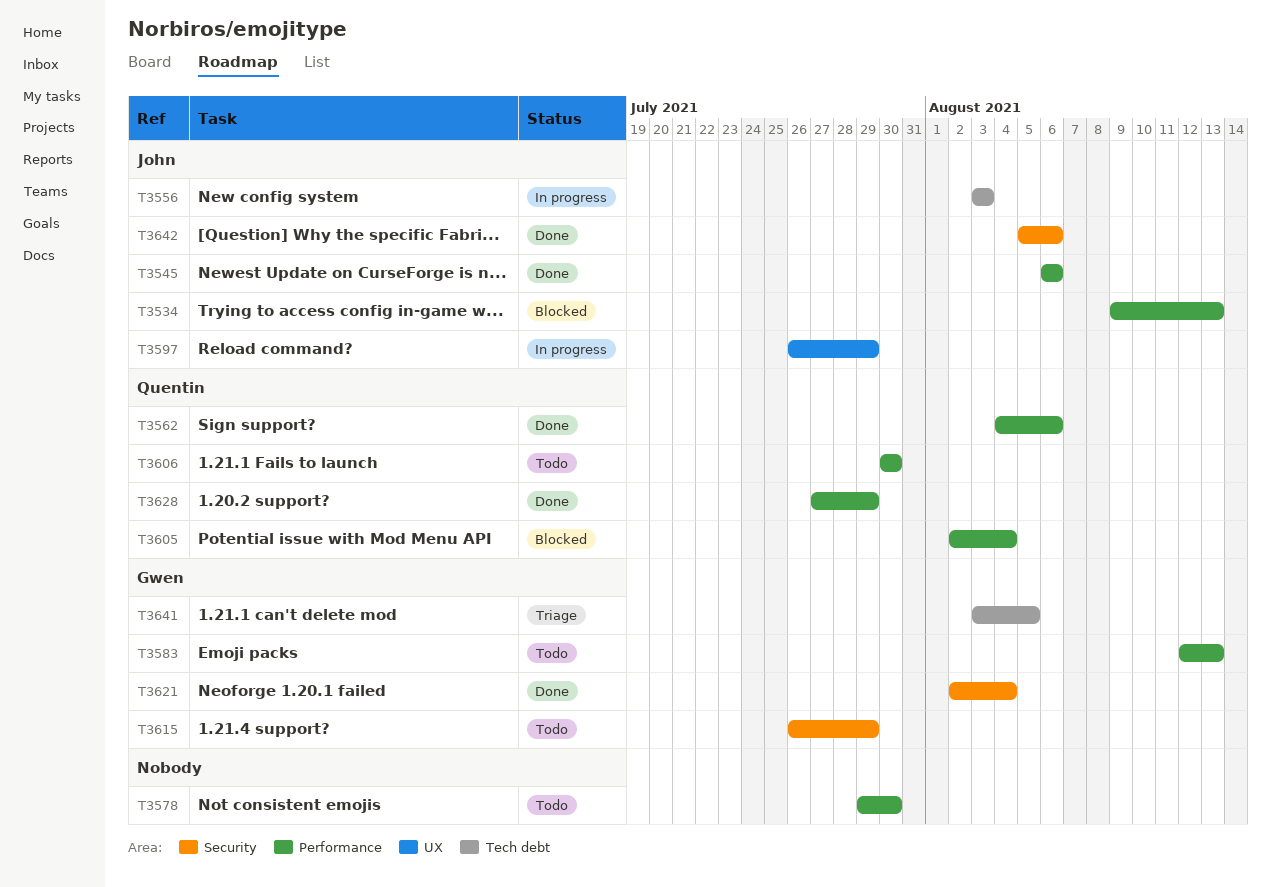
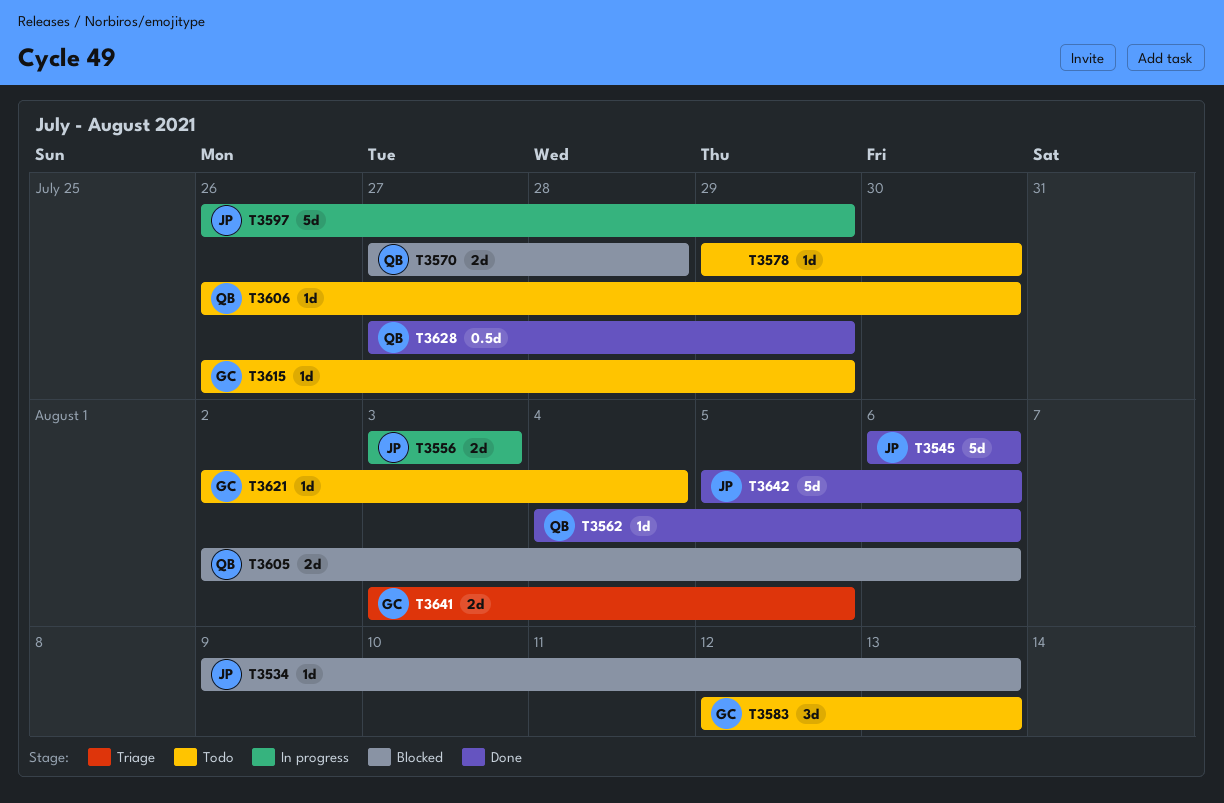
T3570: none -> present
T3605, due: Aug 4 -> Aug 6
T3606, start: Jul 30 -> Jul 26
T3621, status: Done -> Todo

